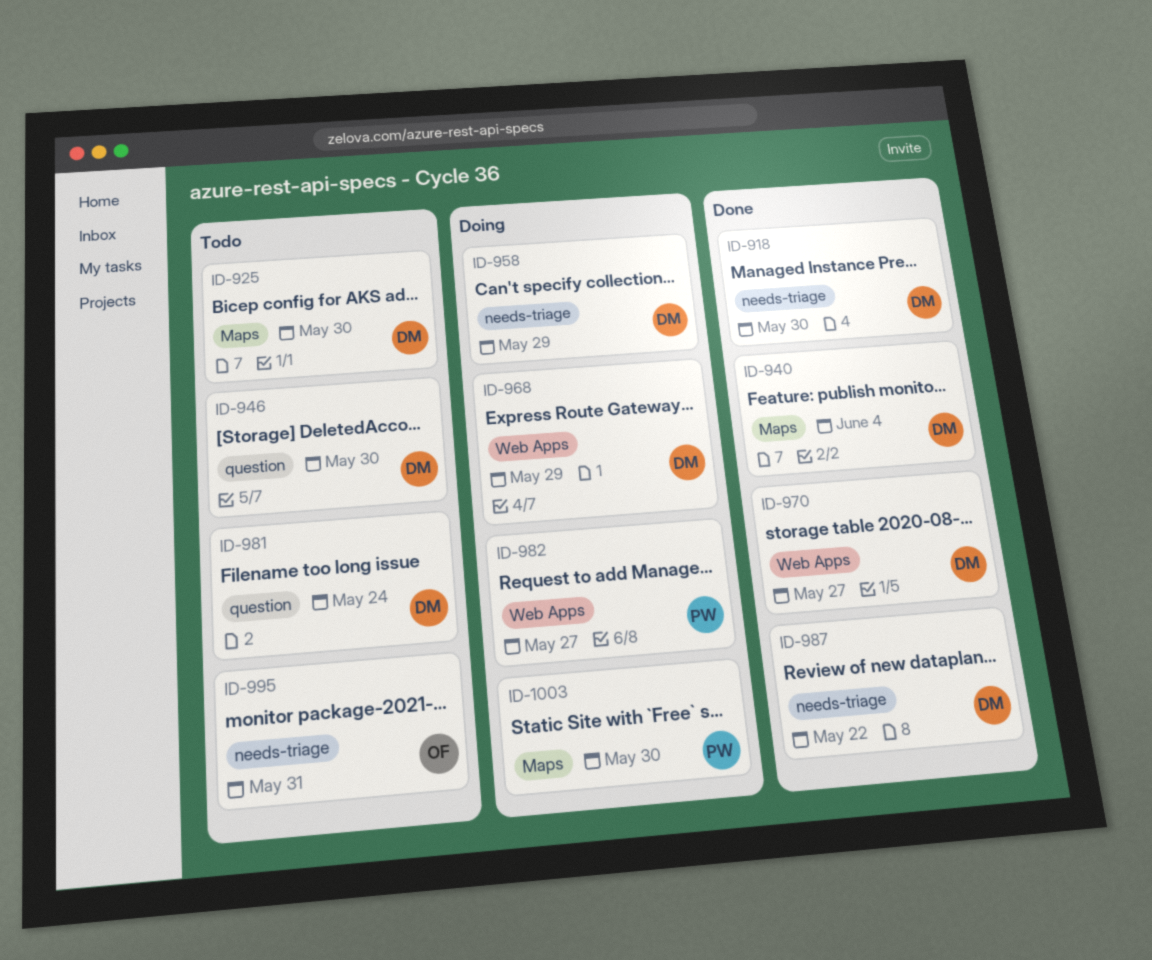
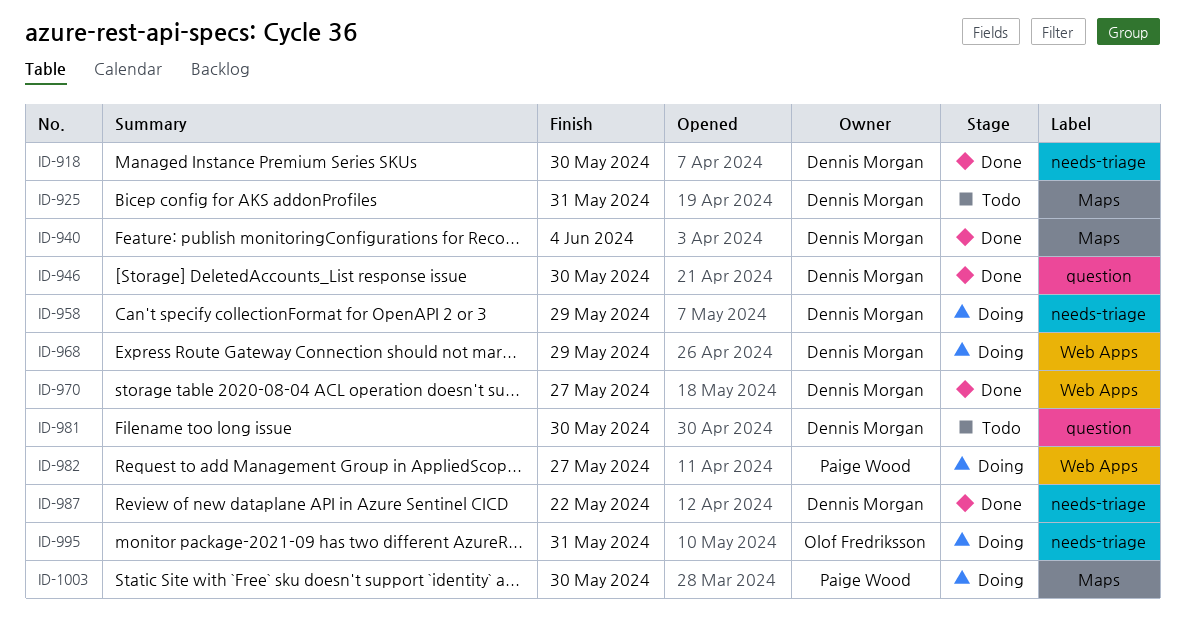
ID-925, due: May 30 -> May 31
ID-946, status: Todo -> Done
ID-981, due: May 24 -> May 30
ID-995, status: Todo -> Doing

